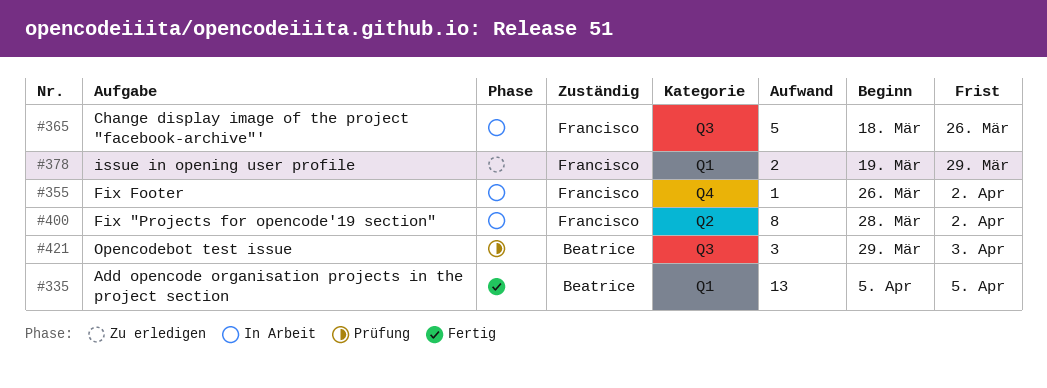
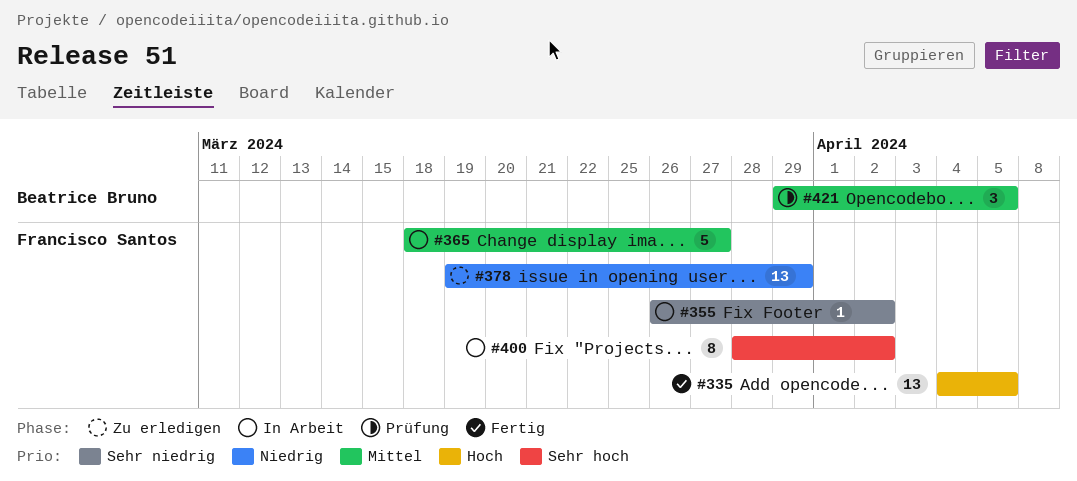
#335, owner: Beatrice Bruno -> Francisco Santos
#335, start: Apr 5 -> Apr 4
#365, due: Mar 26 -> Mar 27
#378, estimate: 2 -> 13
#421, due: Apr 3 -> Apr 5

